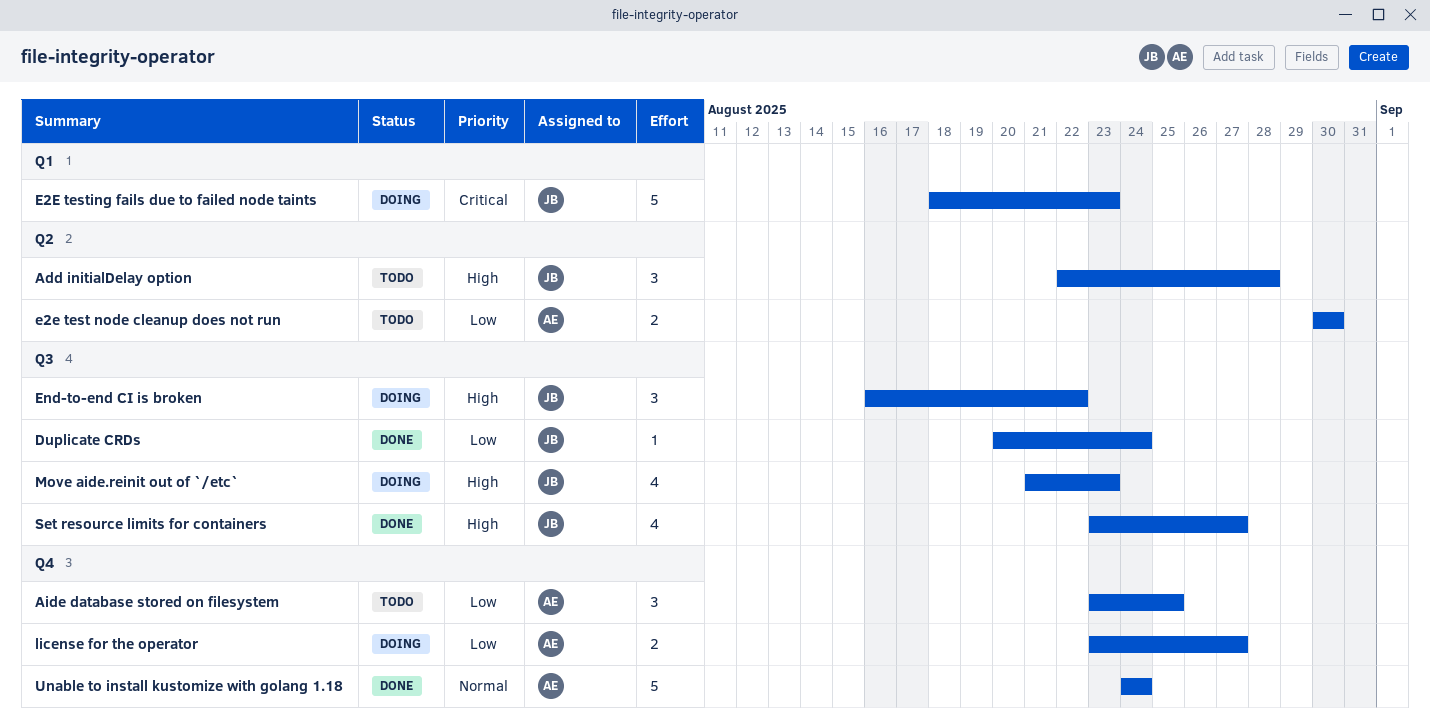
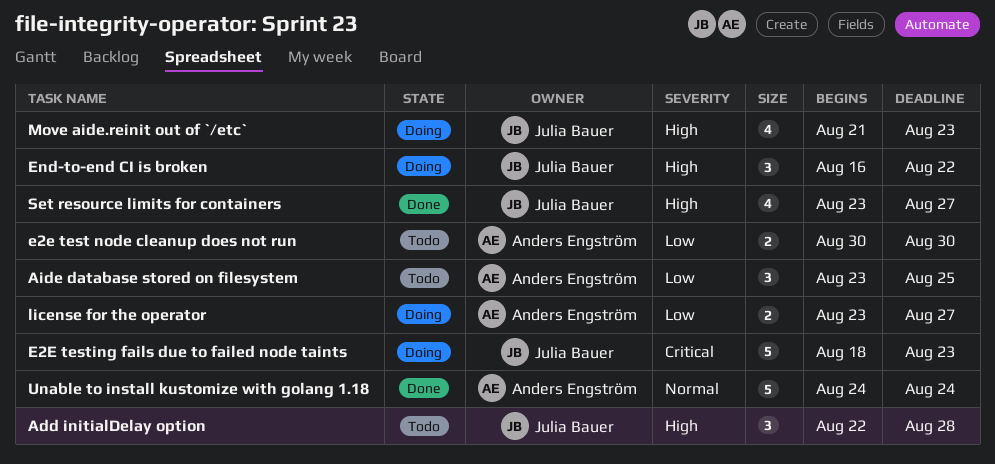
Duplicate CRDs: present -> none

